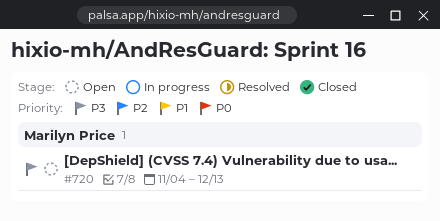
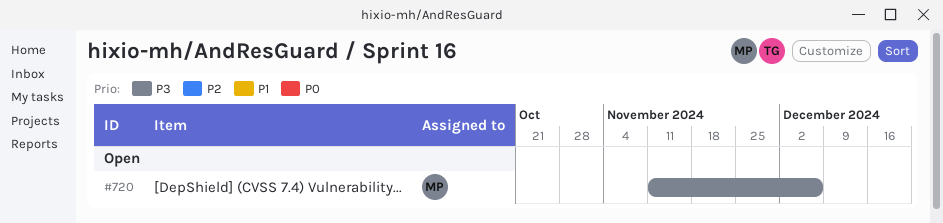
#720, start: Nov 4 -> Nov 11
#720, due: Dec 13 -> Dec 6

